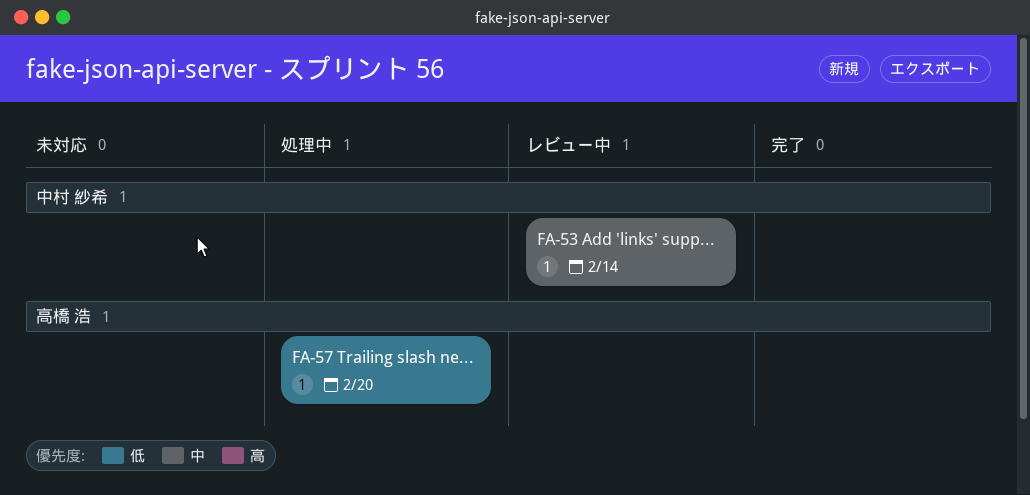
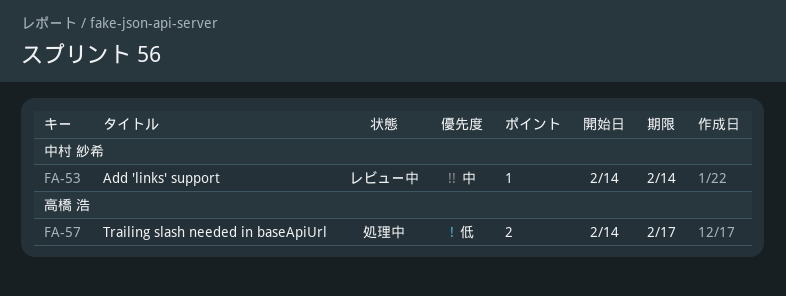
FA-57, estimate: 1 -> 2
FA-57, due: Feb 20 -> Feb 17

